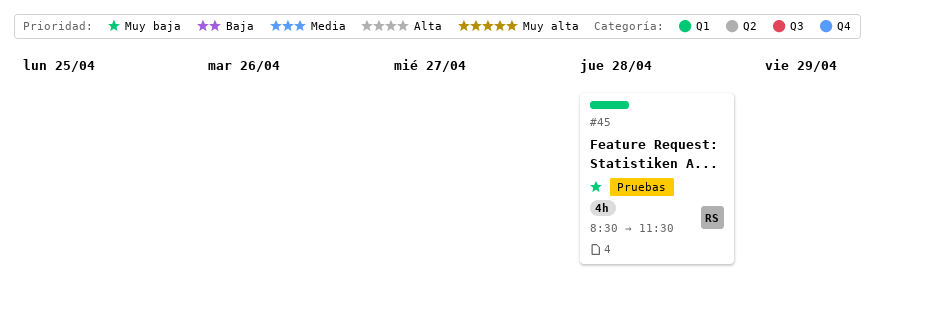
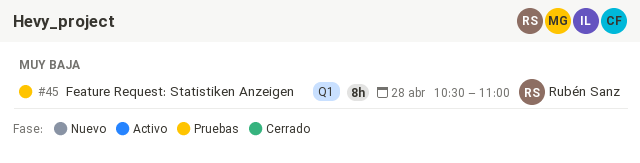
#45, estimate: 4h -> 8h
#45, begins: 08:30 -> 10:30
#45, ends: 11:30 -> 11:00

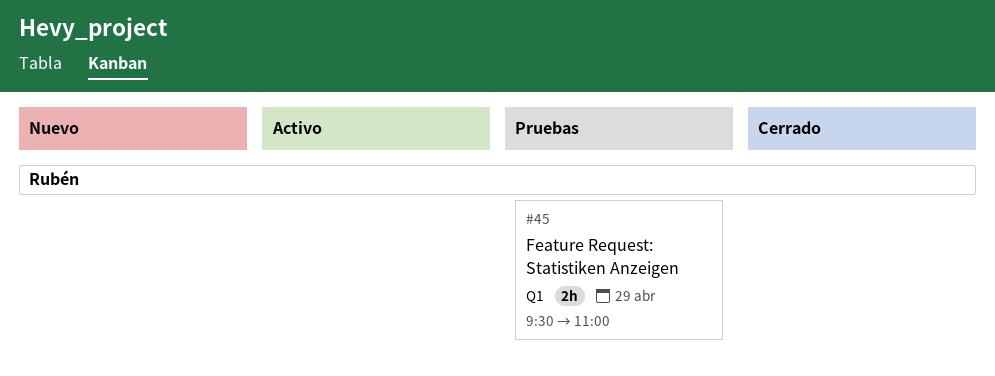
#45, estimate: 8h -> 2h
#45, day: Apr 28 -> Apr 29
#45, begins: 10:30 -> 09:30

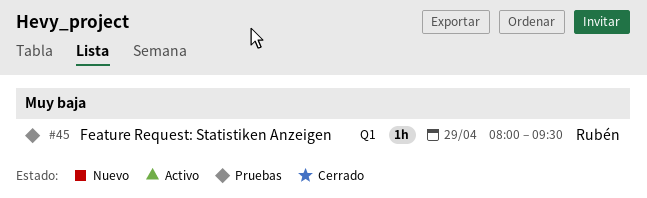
#45, estimate: 2h -> 1h
#45, begins: 09:30 -> 08:00
#45, ends: 11:00 -> 09:30

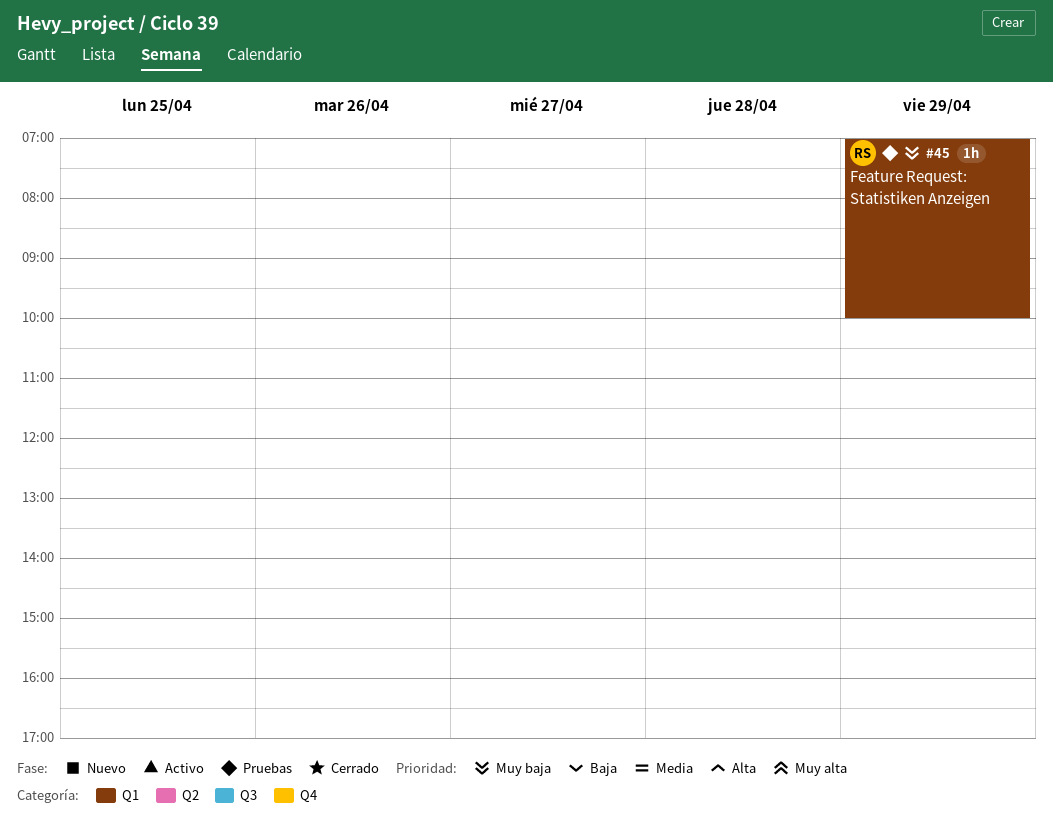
#45, begins: 08:00 -> 07:00
#45, ends: 09:30 -> 10:00

